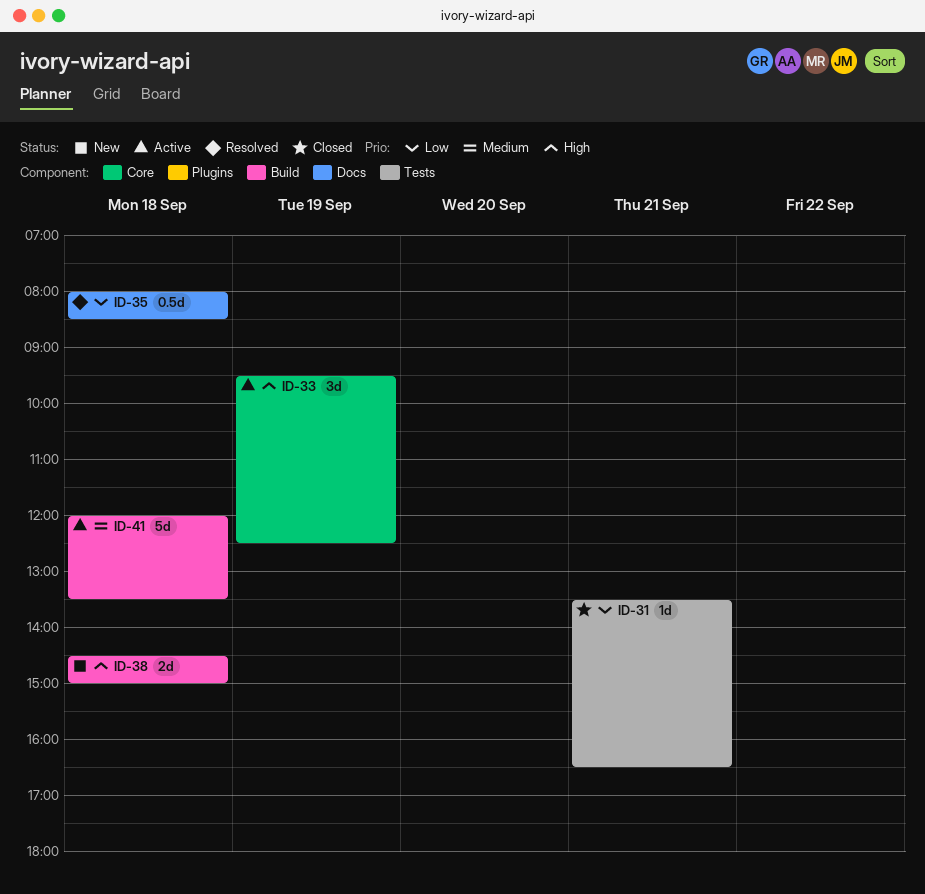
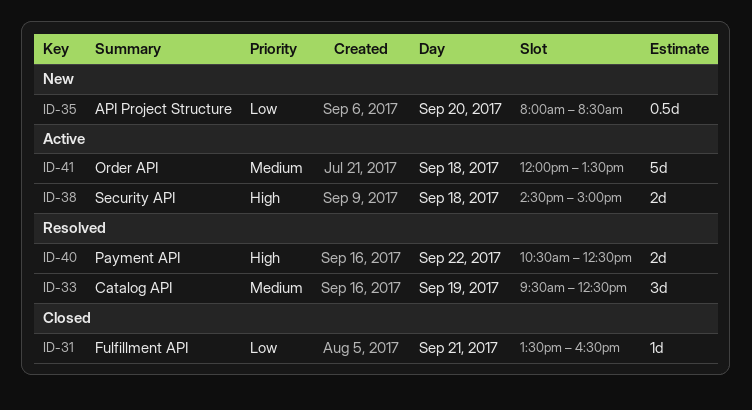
ID-33, status: Active -> Resolved
ID-33, priority: High -> Medium
ID-35, status: Resolved -> New
ID-35, day: Sep 18 -> Sep 20
ID-38, status: New -> Active
ID-40: none -> present

